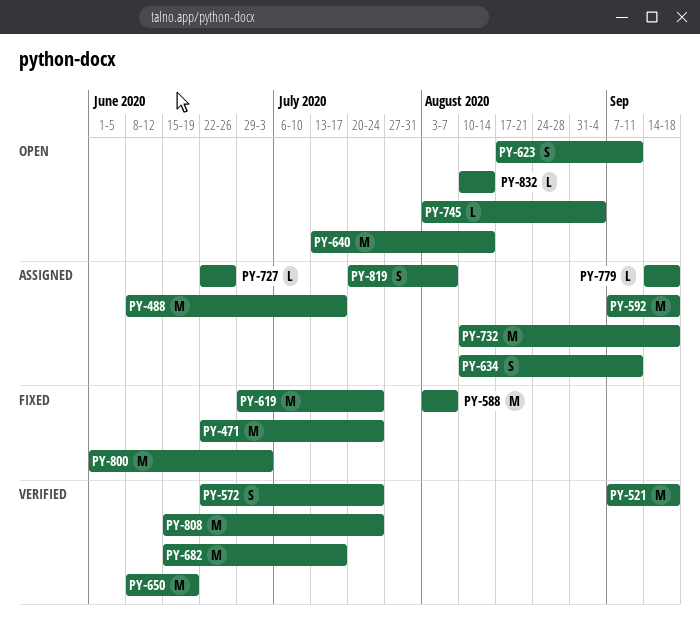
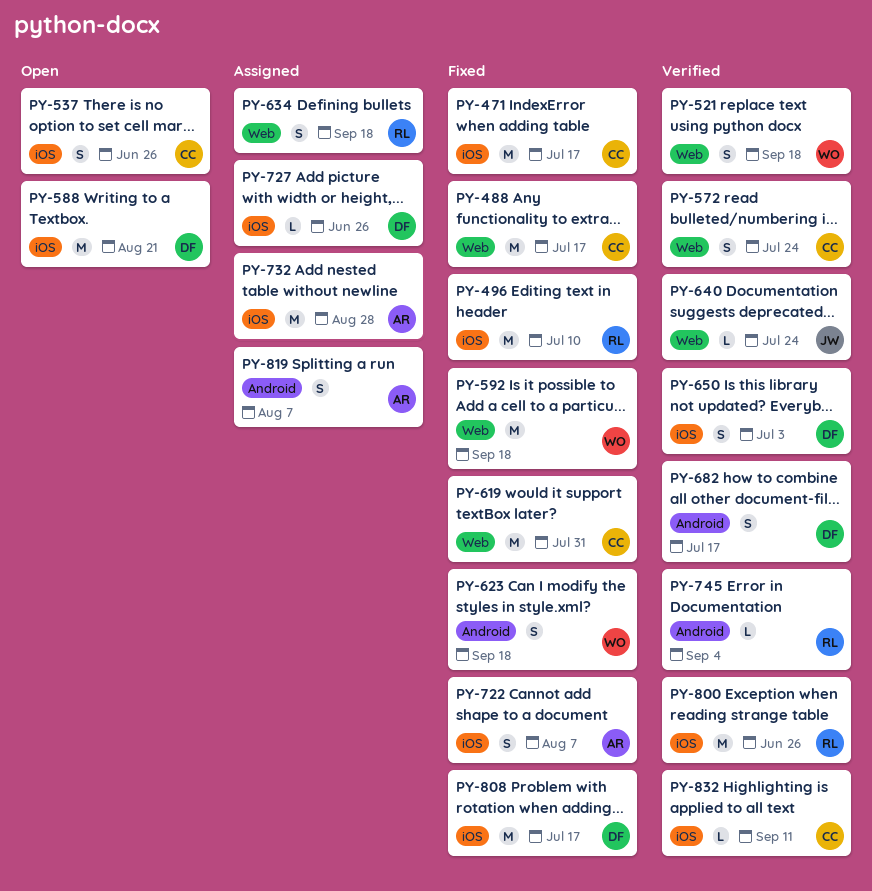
PY-471, due: Jul 24 -> Jul 17
PY-488, status: Assigned -> Fixed
PY-496: none -> present
PY-521, estimate: M -> S
PY-537: none -> present
PY-588, status: Fixed -> Open
PY-588, due: Aug 7 -> Aug 21
PY-592, status: Assigned -> Fixed
PY-619, due: Jul 24 -> Jul 31
PY-623, status: Open -> Fixed
PY-623, due: Sep 11 -> Sep 18
PY-634, due: Sep 11 -> Sep 18
PY-640, status: Open -> Verified
PY-640, estimate: M -> L
PY-640, due: Aug 14 -> Jul 24
PY-650, estimate: M -> S
PY-650, due: Jun 19 -> Jul 3
PY-682, estimate: M -> S
PY-722: none -> present
PY-732, due: Sep 18 -> Aug 28
PY-745, status: Open -> Verified
PY-779: present -> none
PY-800, status: Fixed -> Verified
PY-800, due: Jul 3 -> Jun 26
PY-808, status: Verified -> Fixed
PY-808, due: Jul 24 -> Jul 17
PY-832, status: Open -> Verified
PY-832, due: Aug 14 -> Sep 11

